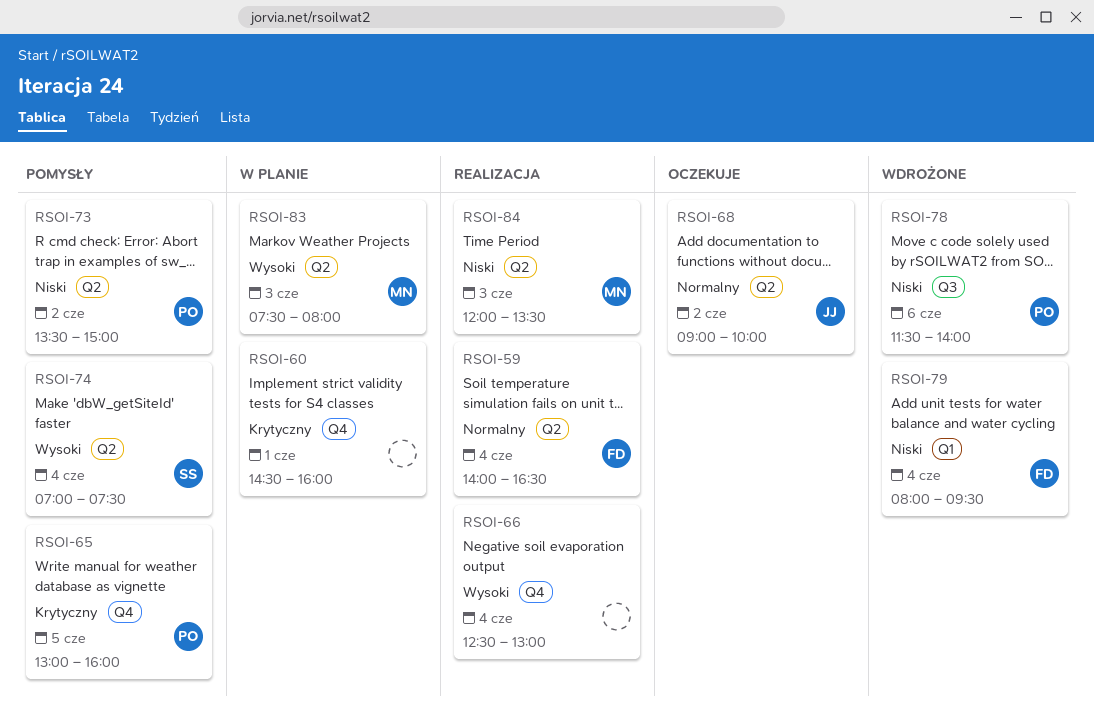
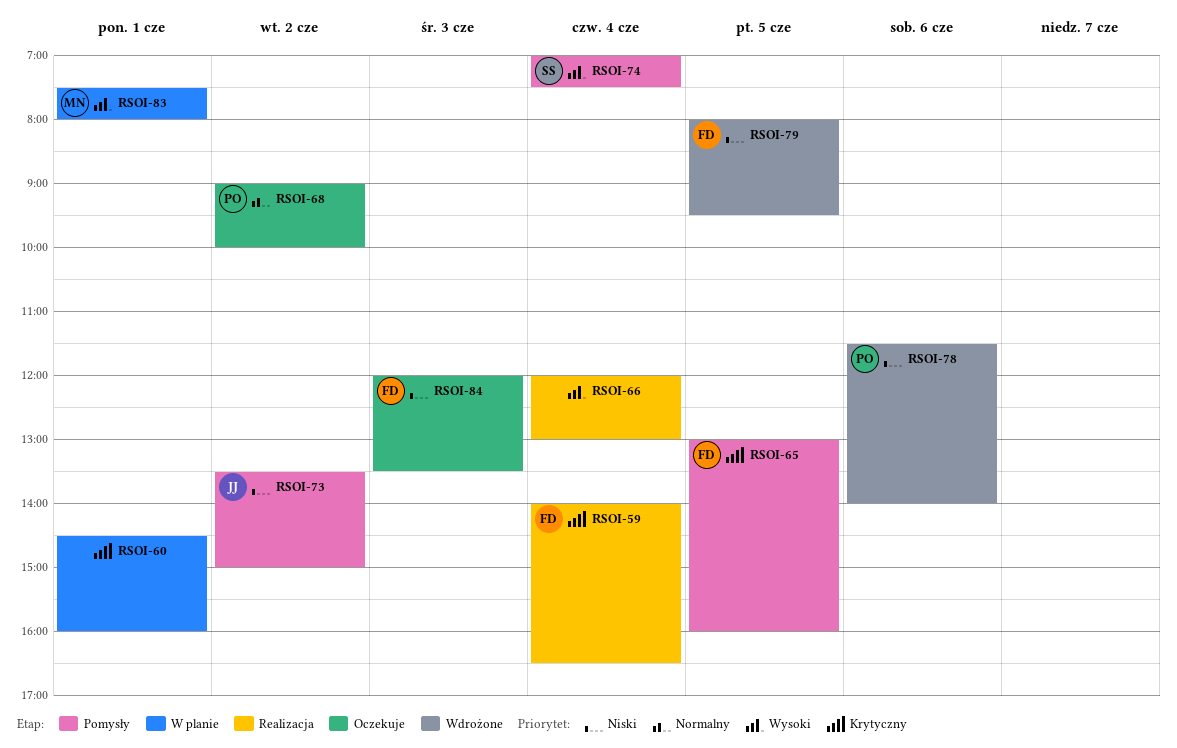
RSOI-59, priority: Normalny -> Krytyczny
RSOI-65, owner: PO -> FD
RSOI-66, begins: 12:30 -> 12:00
RSOI-68, owner: JJ -> PO
RSOI-73, owner: PO -> JJ
RSOI-79, day: Jun 4 -> Jun 5
RSOI-83, day: Jun 3 -> Jun 1
RSOI-84, status: Realizacja -> Oczekuje
RSOI-84, owner: MN -> FD

